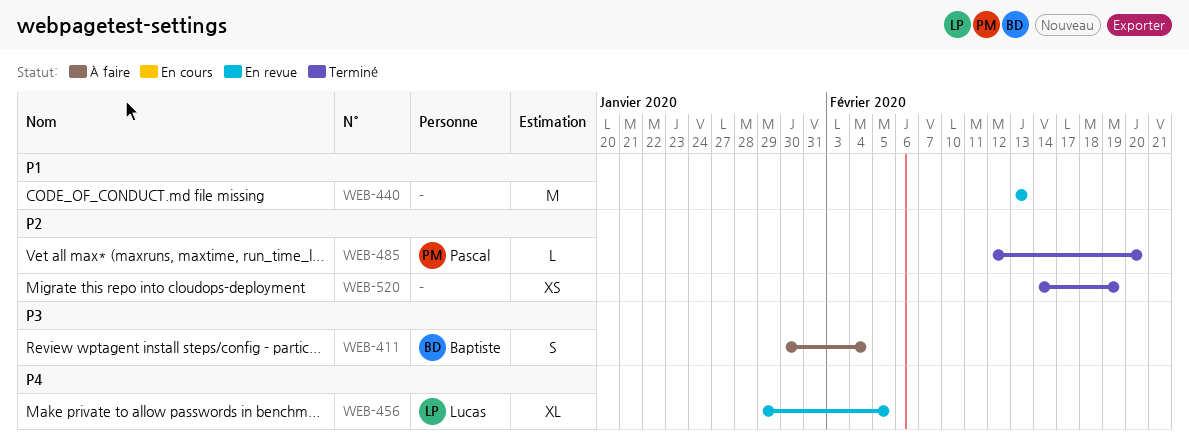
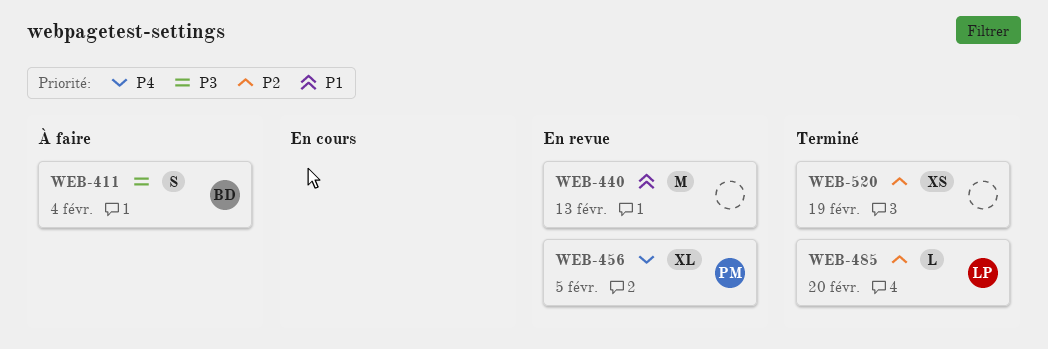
WEB-456, owner: Lucas -> Pascal
WEB-485, owner: Pascal -> Lucas

